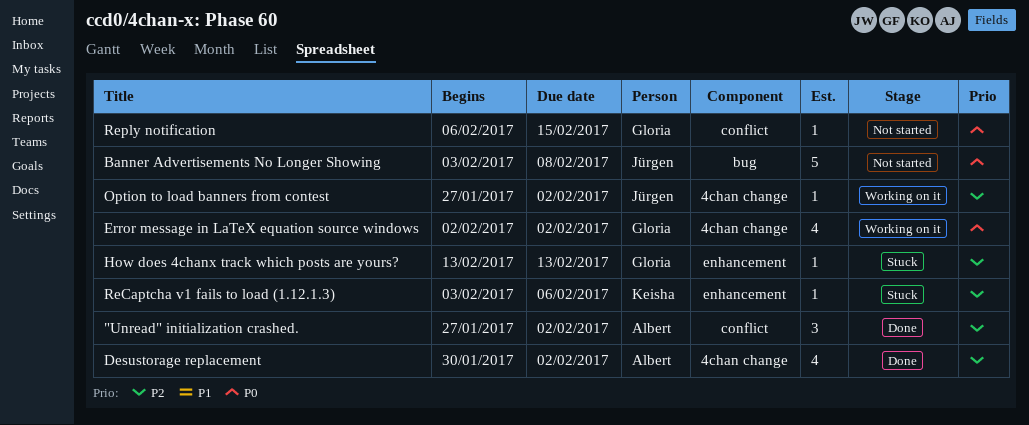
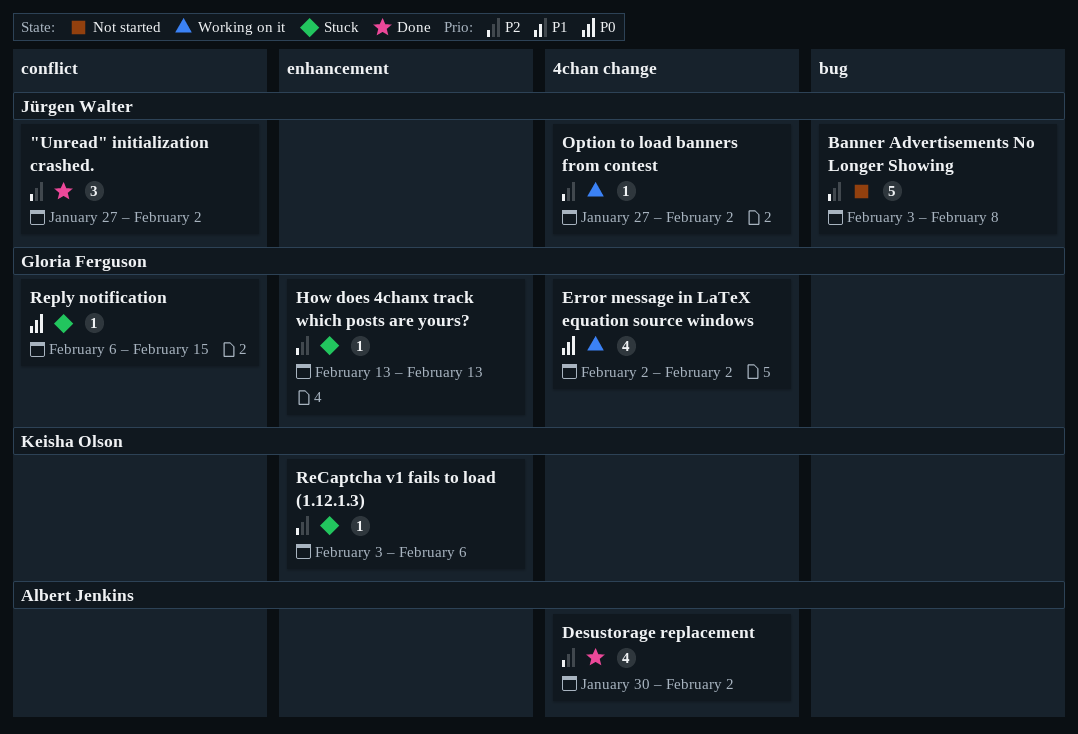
"Unread" initialization crashed., owner: Albert Jenkins -> Jürgen Walter
Banner Advertisements No Longer Showing, priority: P0 -> P2
Reply notification, status: Not started -> Stuck

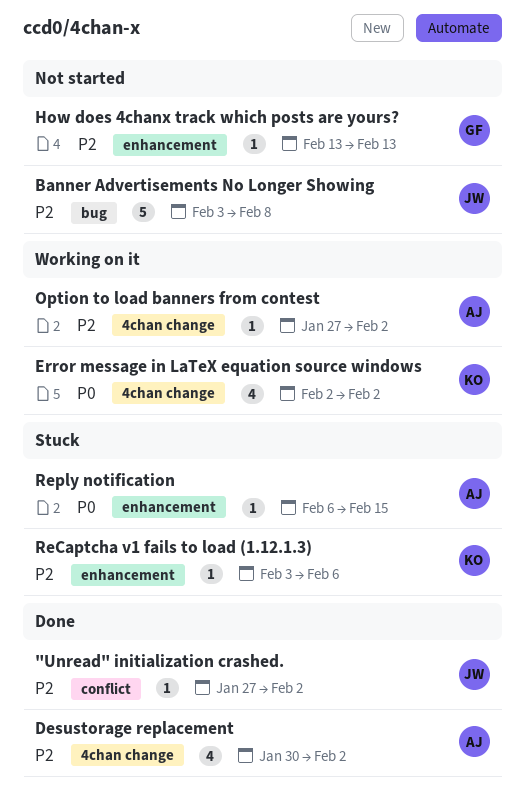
"Unread" initialization crashed., estimate: 3 -> 1
Error message in LaTeX equation source windows, owner: Gloria Ferguson -> Keisha Olson
How does 4chanx track which posts are yours?, status: Stuck -> Not started
Option to load banners from contest, owner: Jürgen Walter -> Albert Jenkins
Reply notification, owner: Gloria Ferguson -> Albert Jenkins
Reply notification, label: conflict -> enhancement

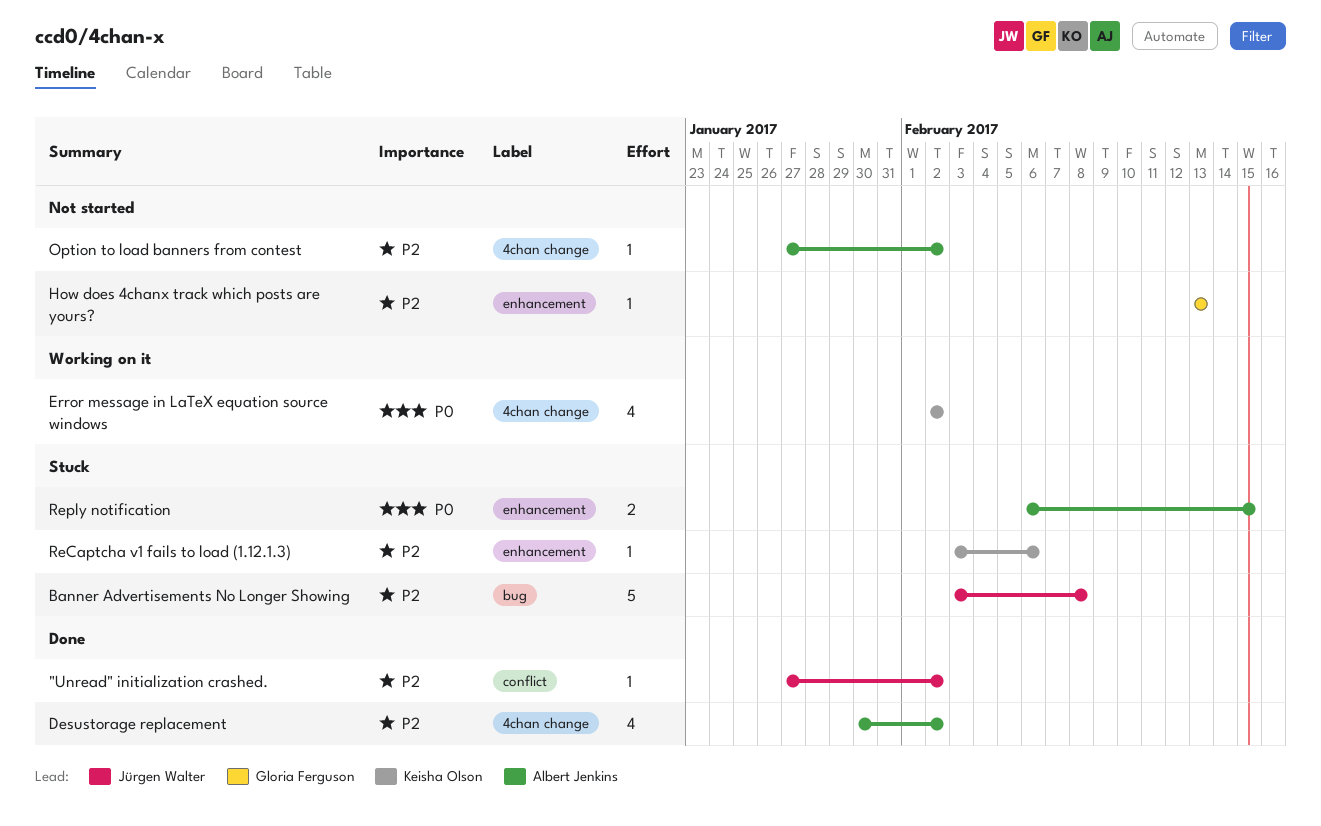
Banner Advertisements No Longer Showing, status: Not started -> Stuck
Option to load banners from contest, status: Working on it -> Not started
Reply notification, estimate: 1 -> 2

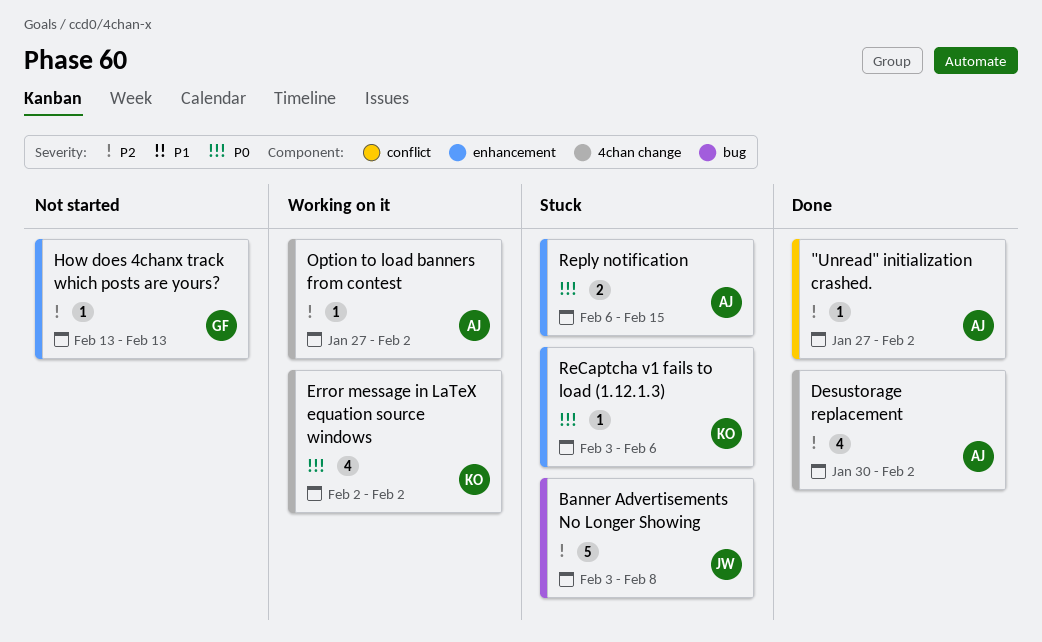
"Unread" initialization crashed., owner: Jürgen Walter -> Albert Jenkins
Option to load banners from contest, status: Not started -> Working on it
ReCaptcha v1 fails to load (1.12.1.3), priority: P2 -> P0

